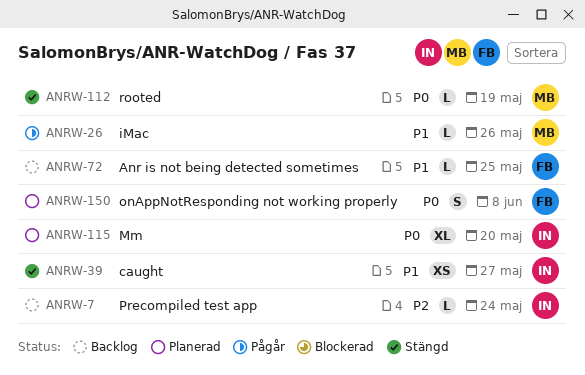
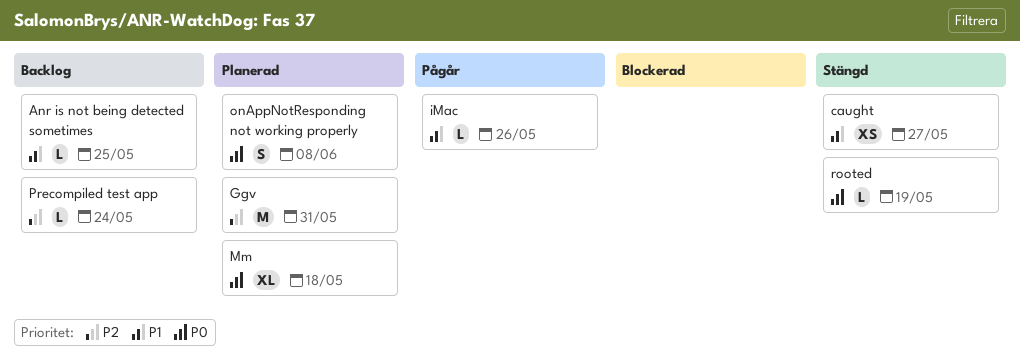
Ggv: none -> present
Mm, due: May 20 -> May 18

